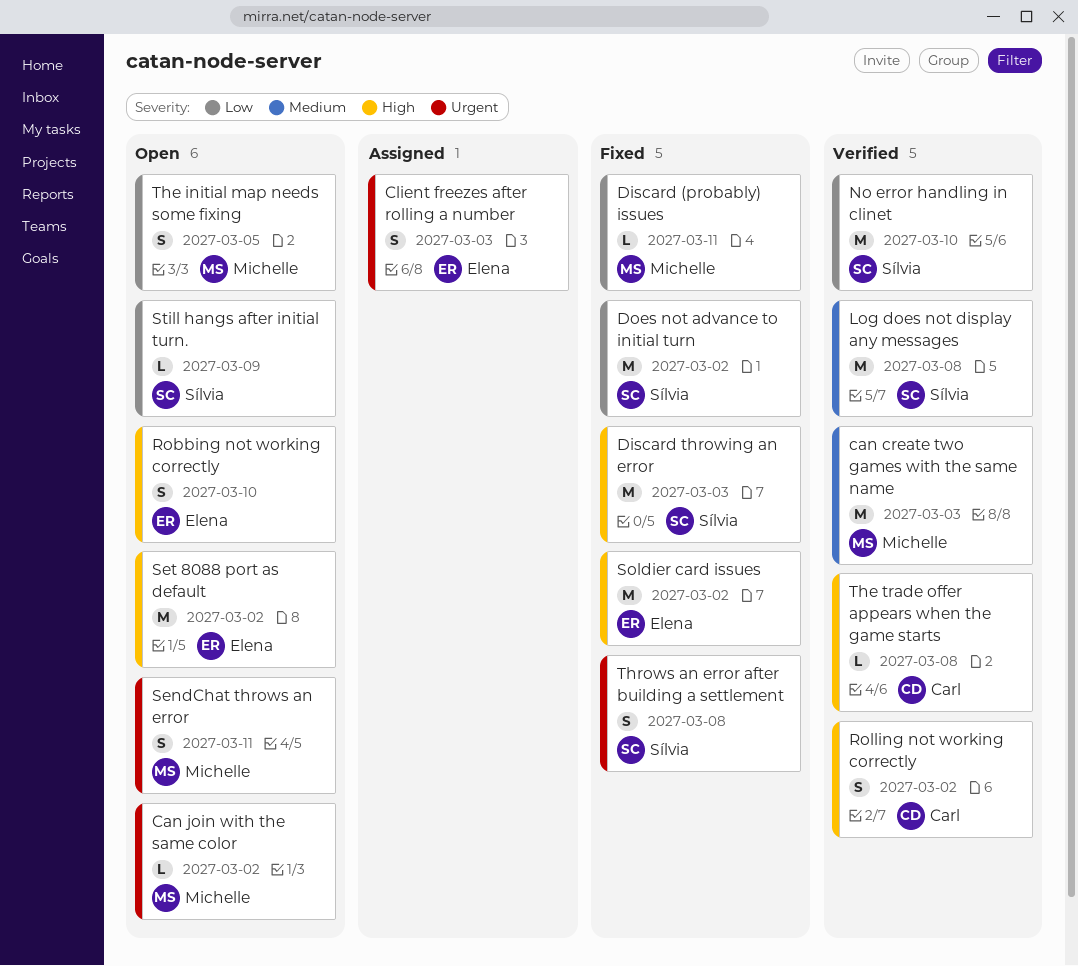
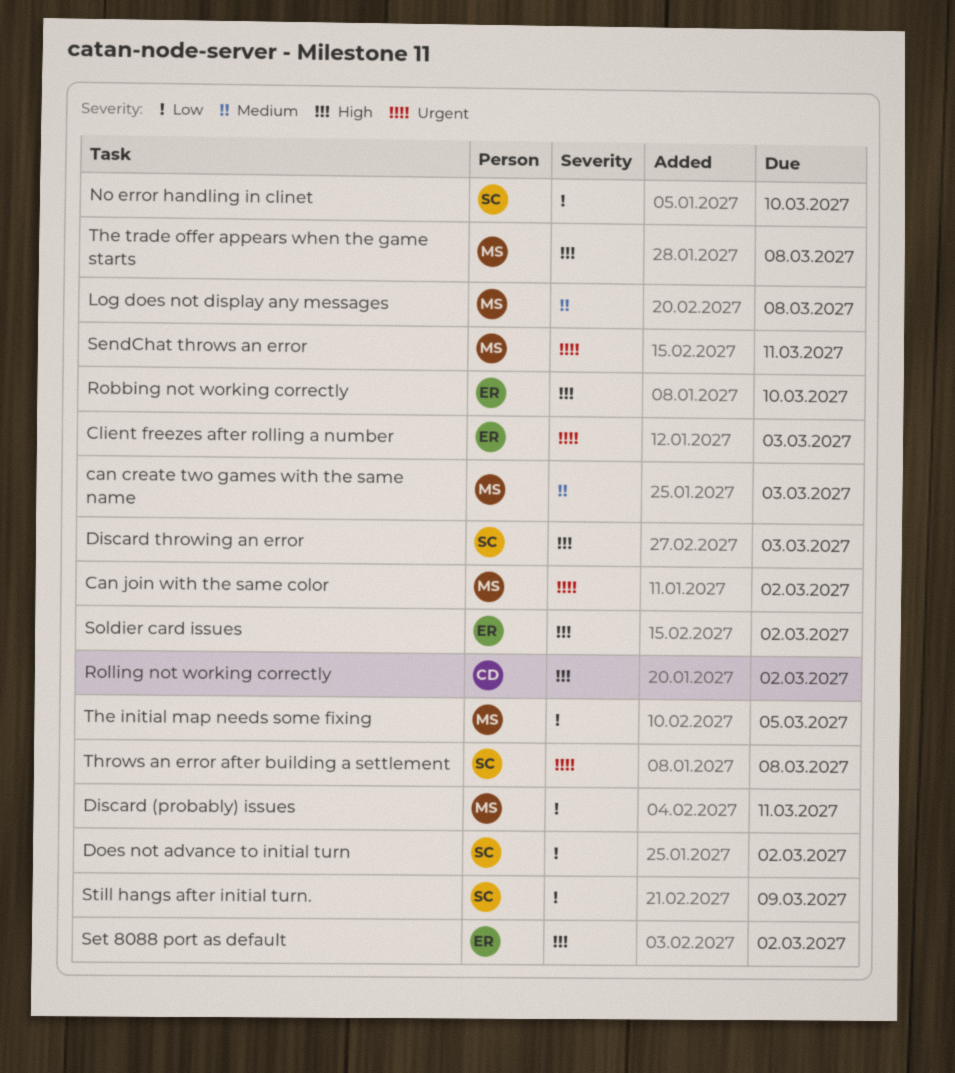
Log does not display any messages, owner: Sílvia -> Michelle
The trade offer appears when the game starts, owner: Carl -> Michelle

